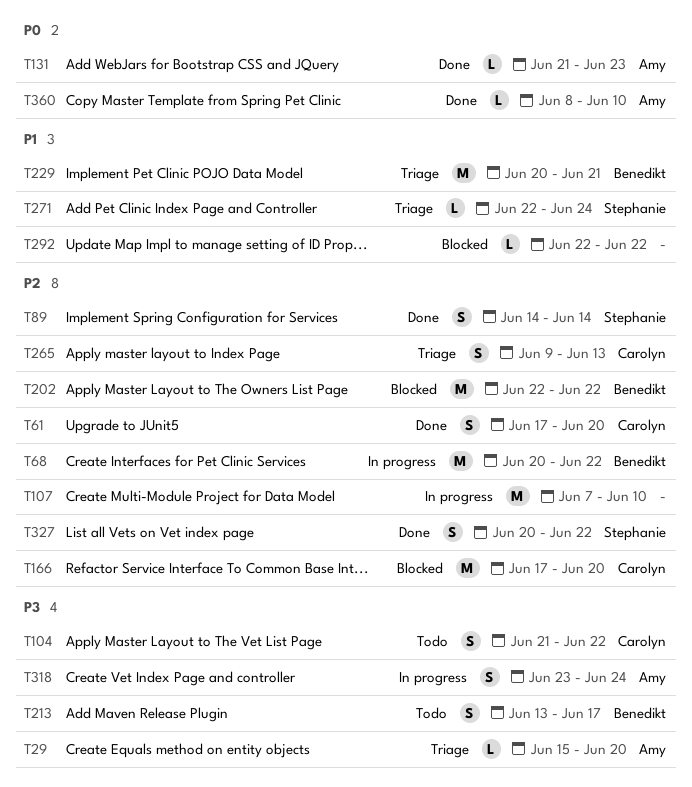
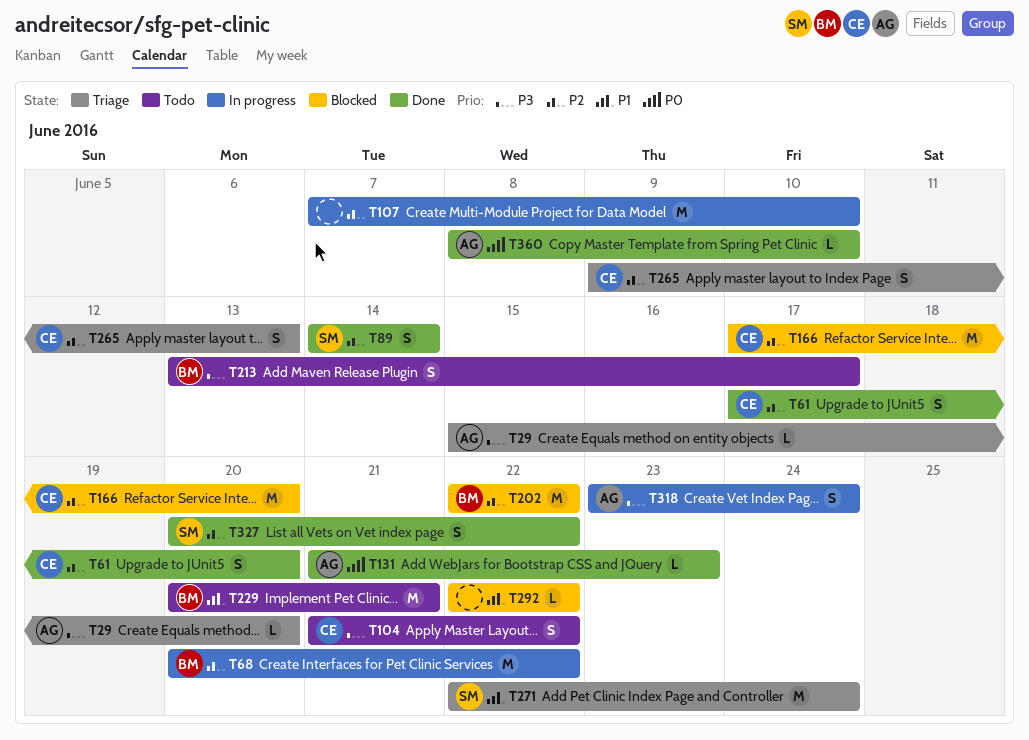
T229, status: Triage -> Todo
T271, estimate: L -> M

